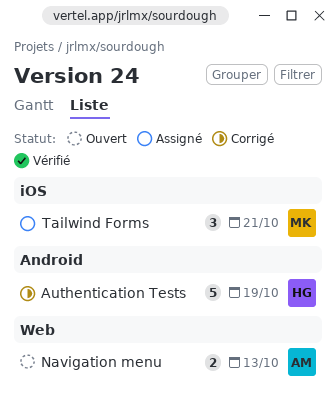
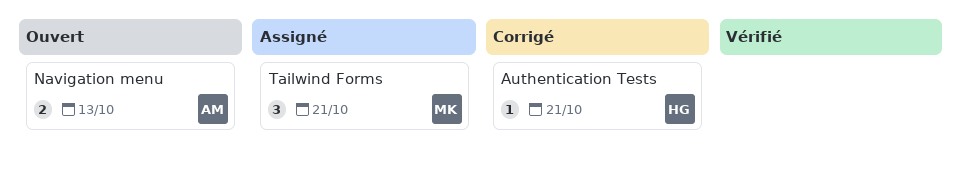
Authentication Tests, estimate: 5 -> 1
Authentication Tests, due: Oct 19 -> Oct 21

